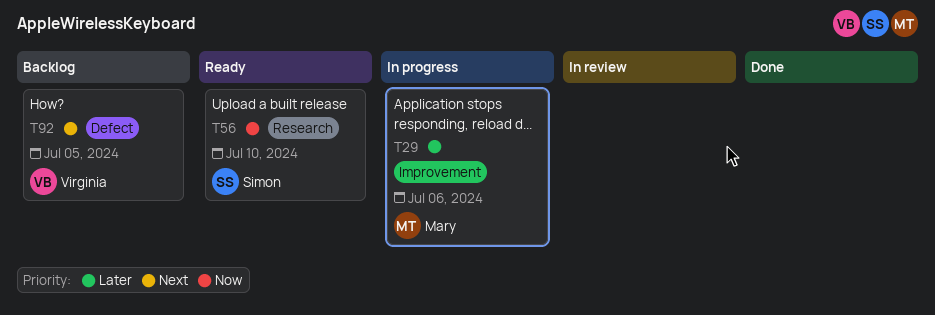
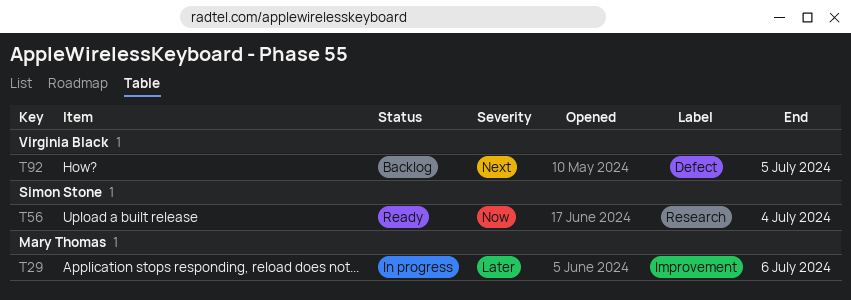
T56, due: Jul 10 -> Jul 4

